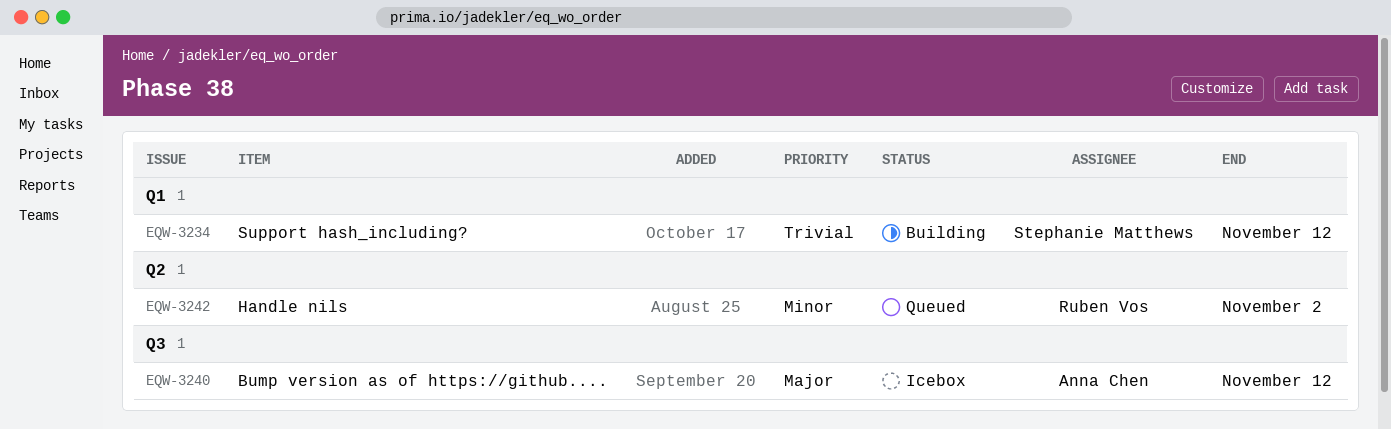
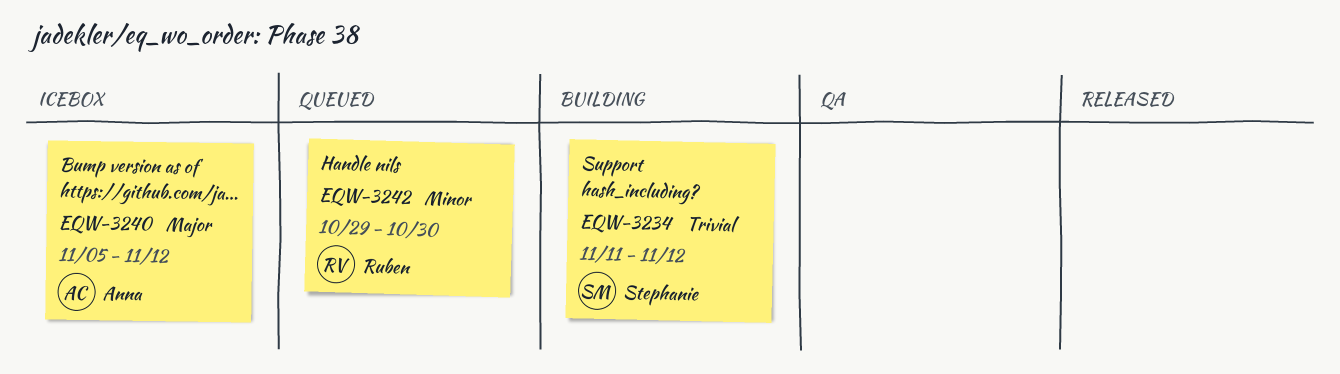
EQW-3242, due: Nov 2 -> Oct 30

